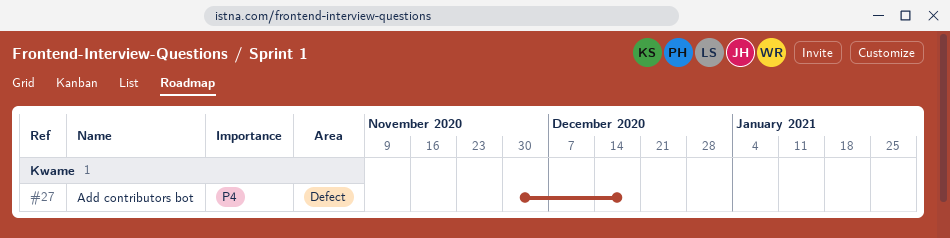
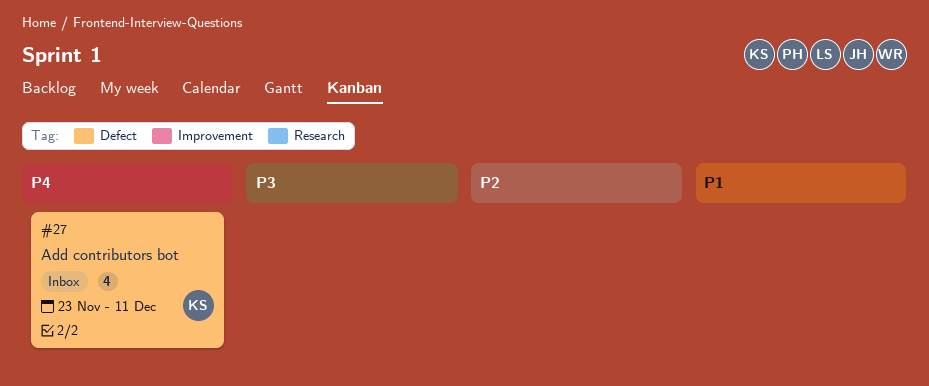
#27, start: Nov 30 -> Nov 23
#27, due: Dec 18 -> Dec 11

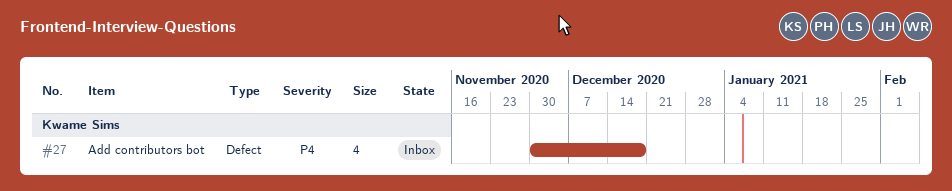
#27, start: Nov 23 -> Nov 30
#27, due: Dec 11 -> Dec 18

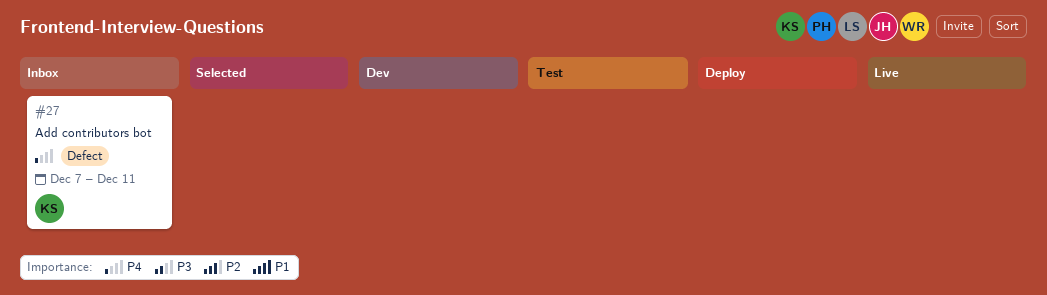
#27, start: Nov 30 -> Dec 7
#27, due: Dec 18 -> Dec 11

